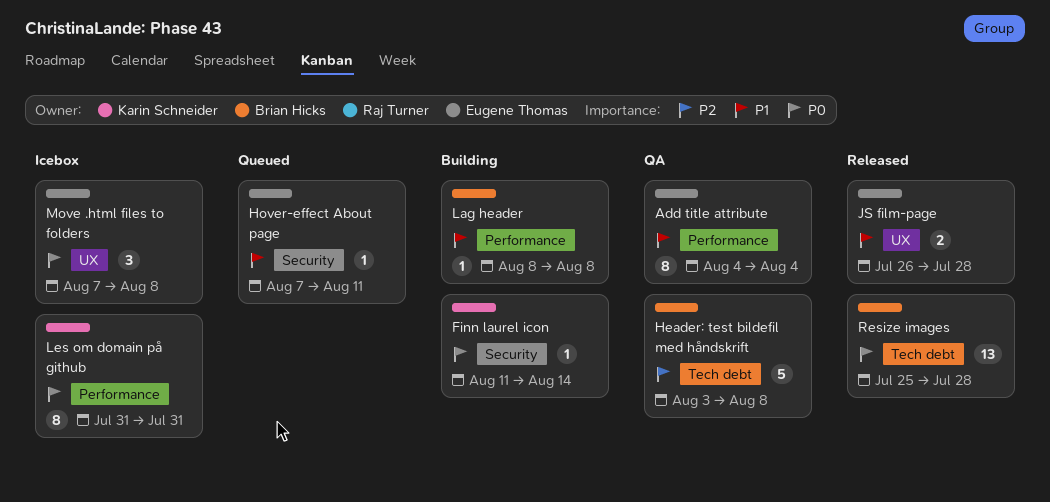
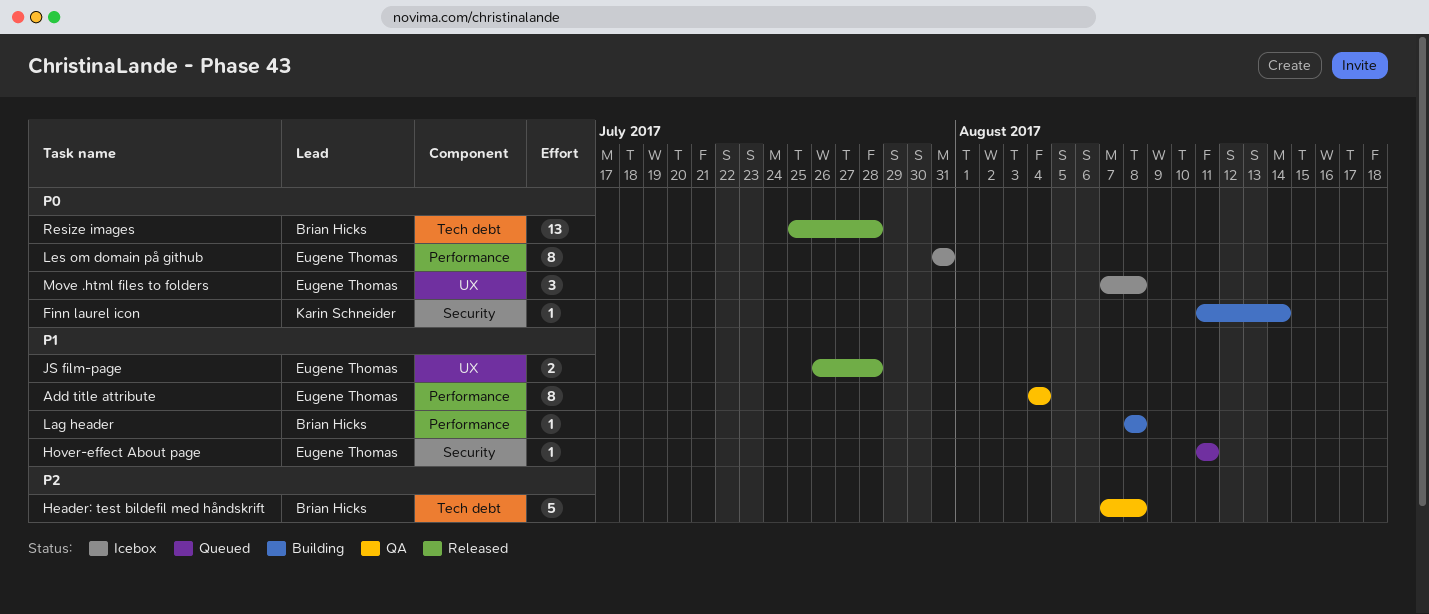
Header: test bildefil med håndskrift, start: Aug 3 -> Aug 7
Hover-effect About page, start: Aug 7 -> Aug 11
Les om domain på github, owner: Karin Schneider -> Eugene Thomas

